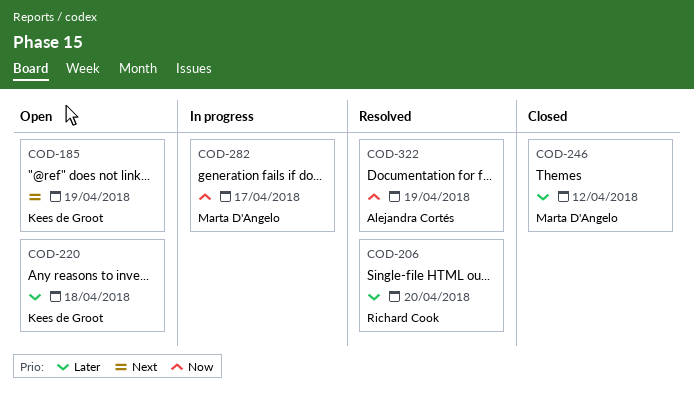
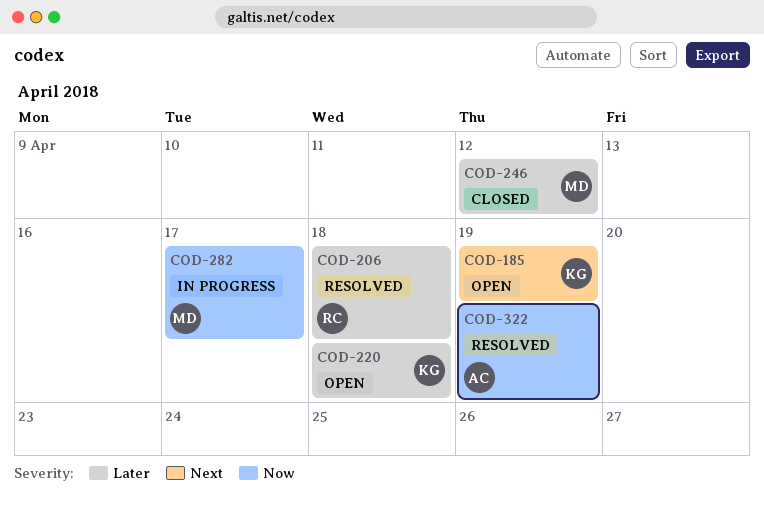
COD-206, due: Apr 20 -> Apr 18

